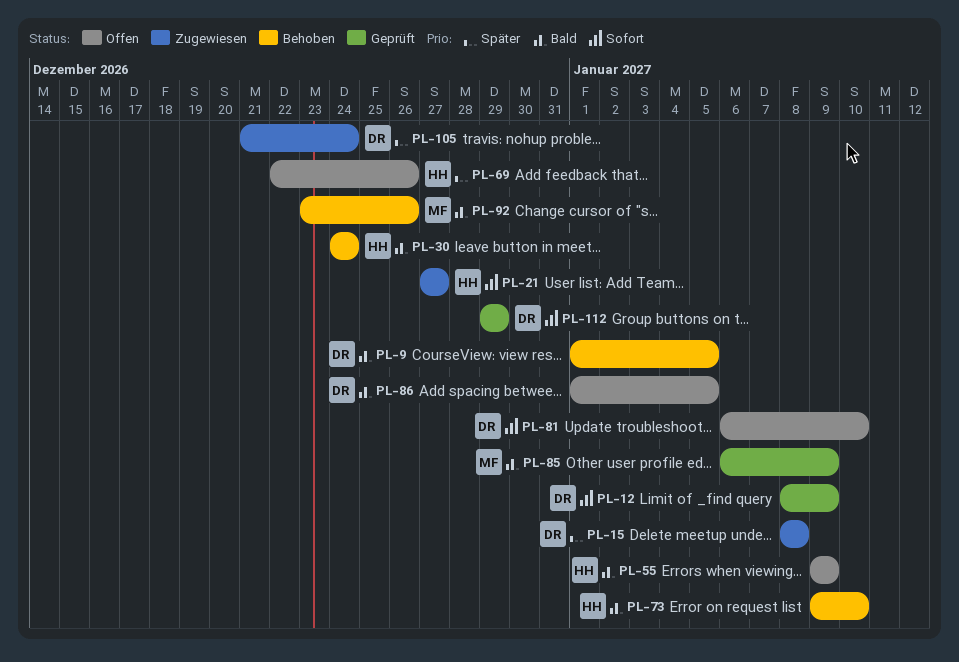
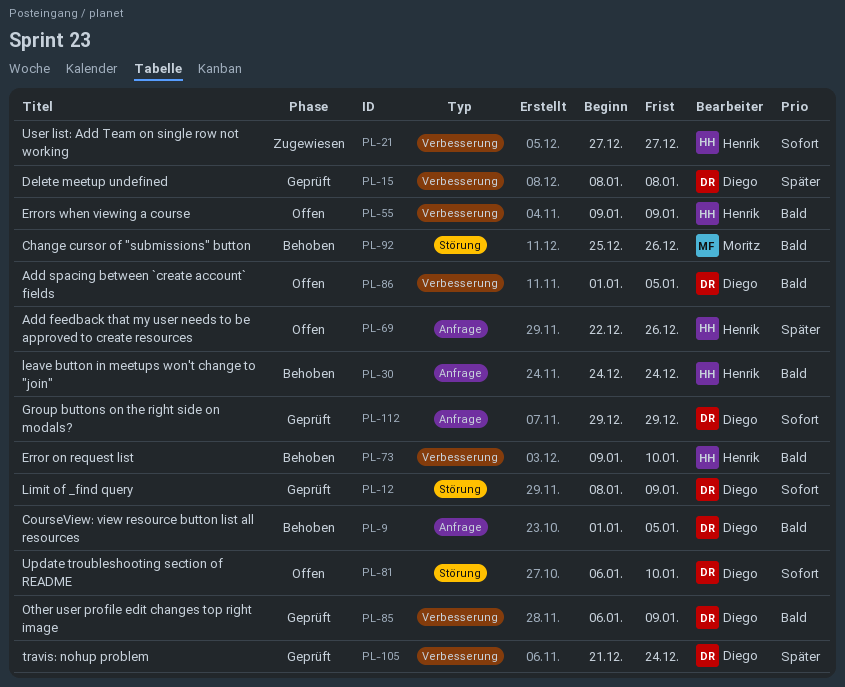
PL-15, status: Zugewiesen -> Geprüft
PL-85, owner: Moritz -> Diego
PL-92, start: Dec 23 -> Dec 25
PL-105, status: Zugewiesen -> Geprüft

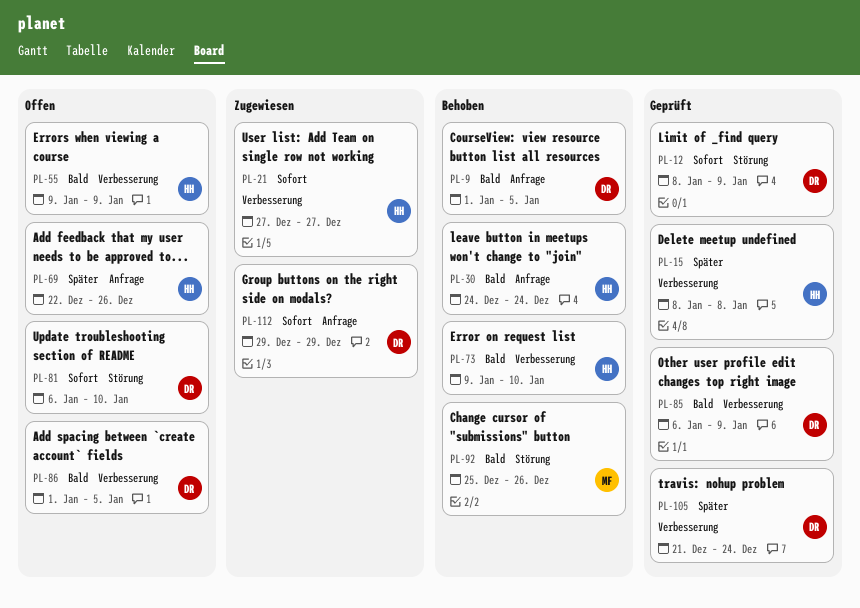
PL-15, owner: Diego -> Henrik
PL-112, status: Geprüft -> Zugewiesen

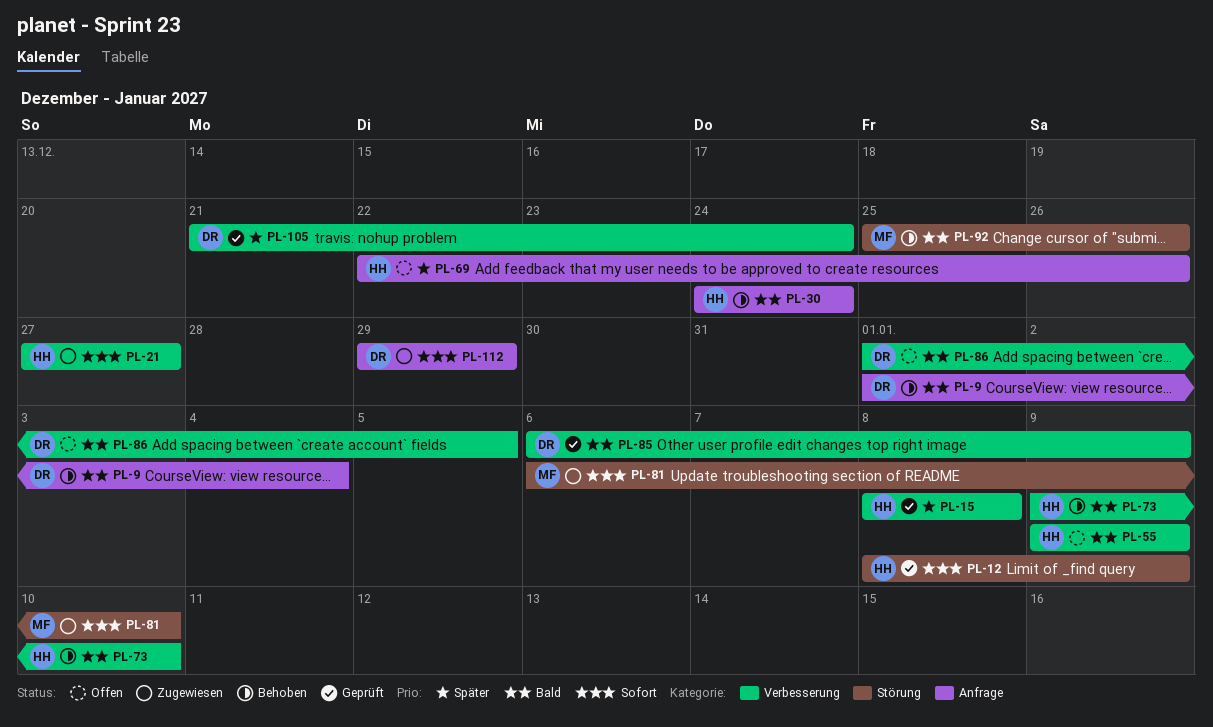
PL-9, due: Jan 5 -> Jan 4
PL-12, owner: DR -> HH
PL-81, status: Offen -> Zugewiesen
PL-81, owner: DR -> MF

